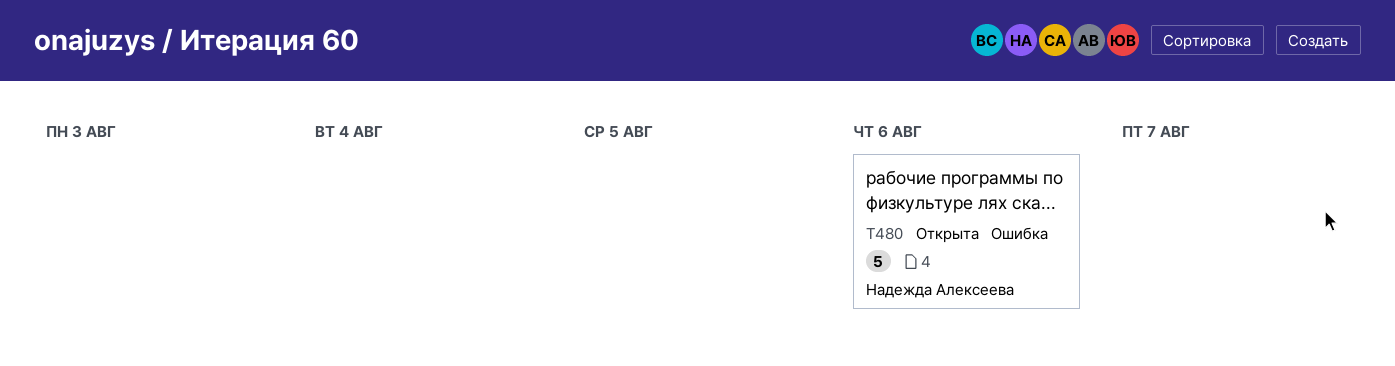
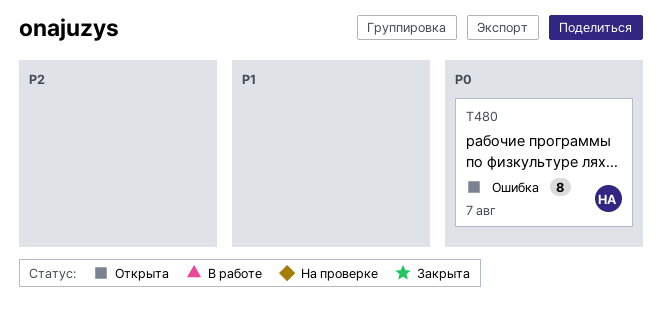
T480, estimate: 5 -> 8
T480, due: Aug 6 -> Aug 7

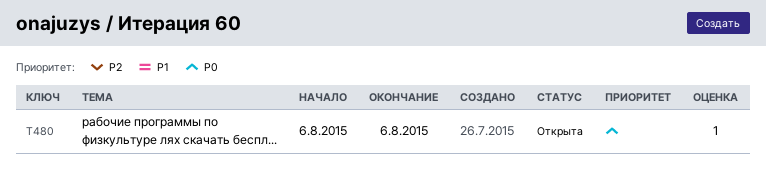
T480, estimate: 8 -> 1
T480, due: Aug 7 -> Aug 6

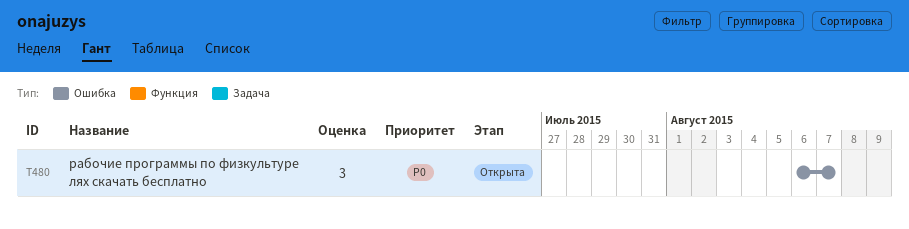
T480, estimate: 1 -> 3
T480, due: Aug 6 -> Aug 7

